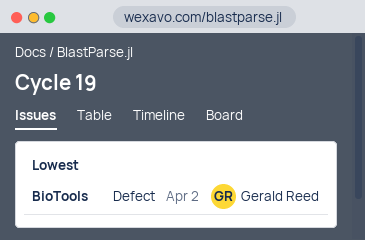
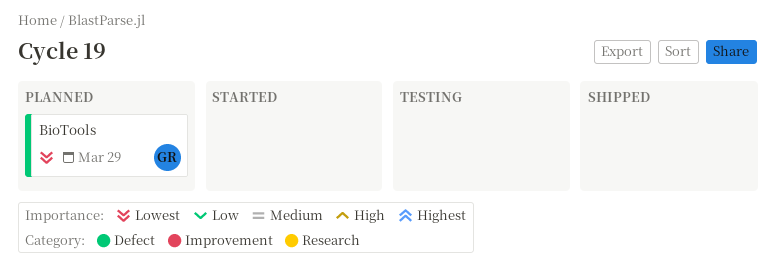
BioTools, due: Apr 2 -> Mar 29

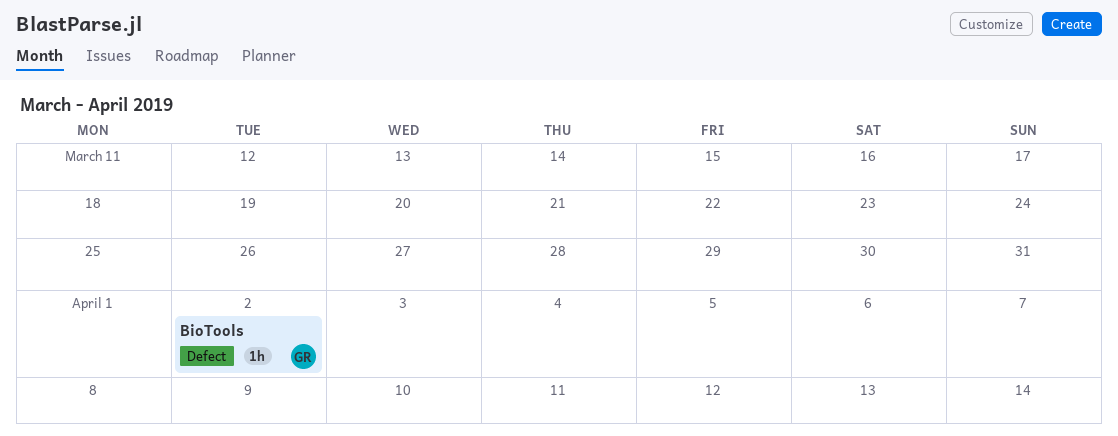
BioTools, due: Mar 29 -> Apr 2

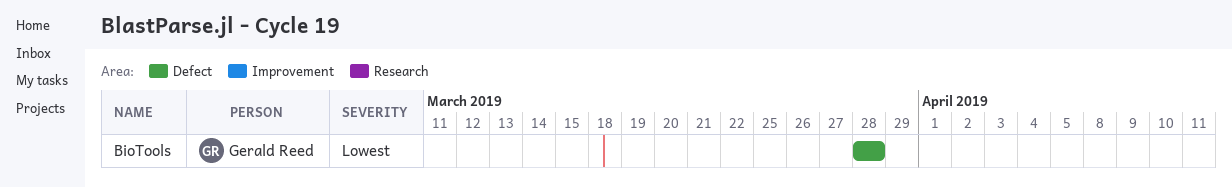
BioTools, due: Apr 2 -> Mar 28

